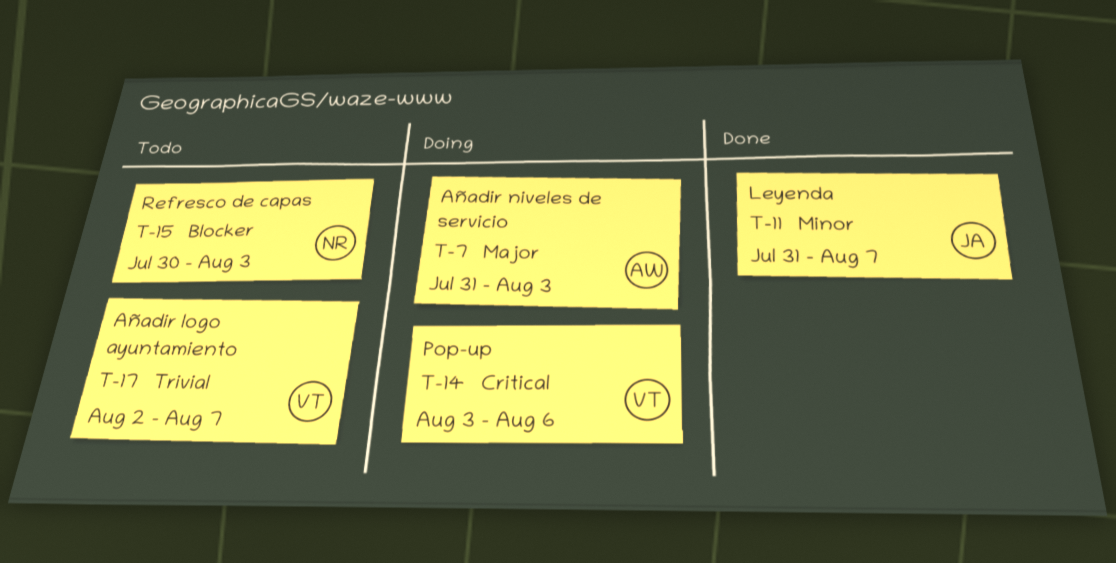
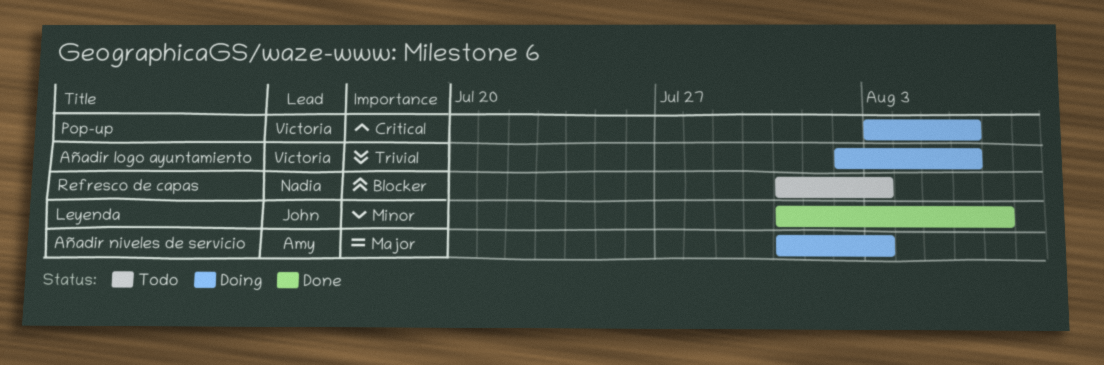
Añadir logo ayuntamiento, status: Todo -> Doing
Añadir logo ayuntamiento, due: Aug 7 -> Aug 6
Refresco de capas, start: Jul 30 -> Jul 31

